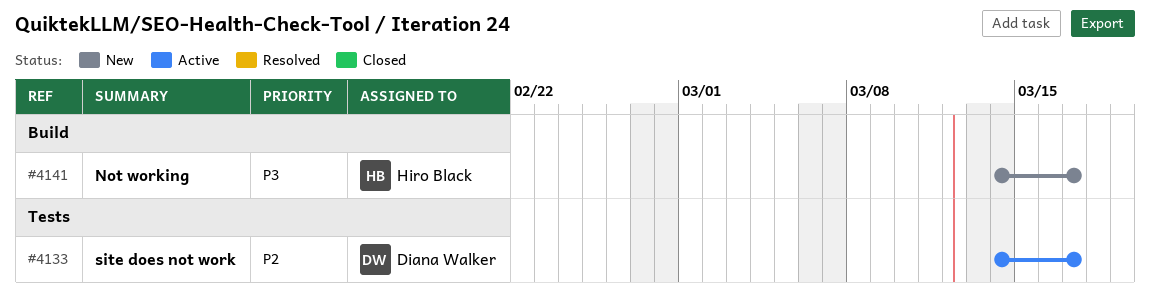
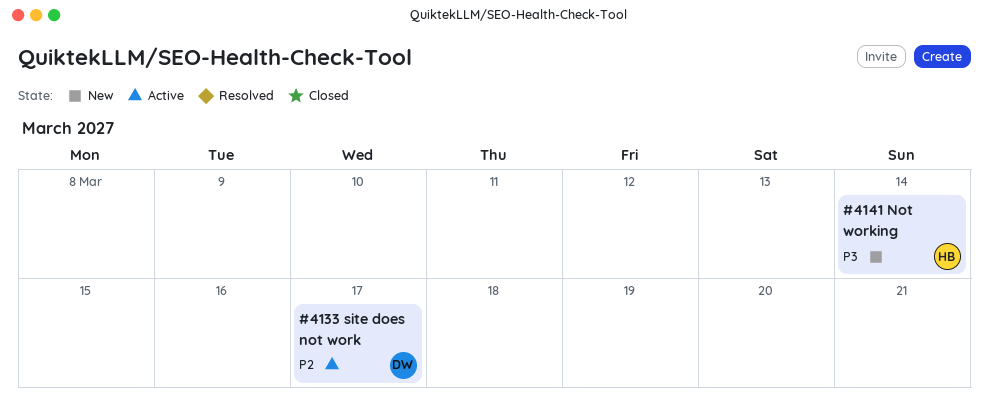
#4141, due: Mar 17 -> Mar 14

